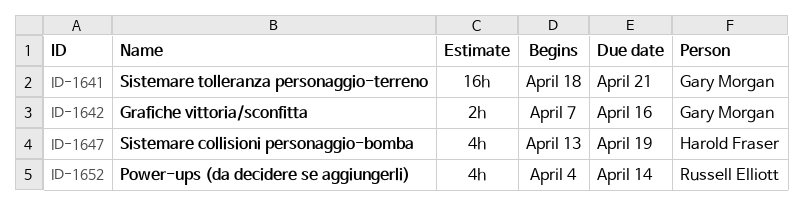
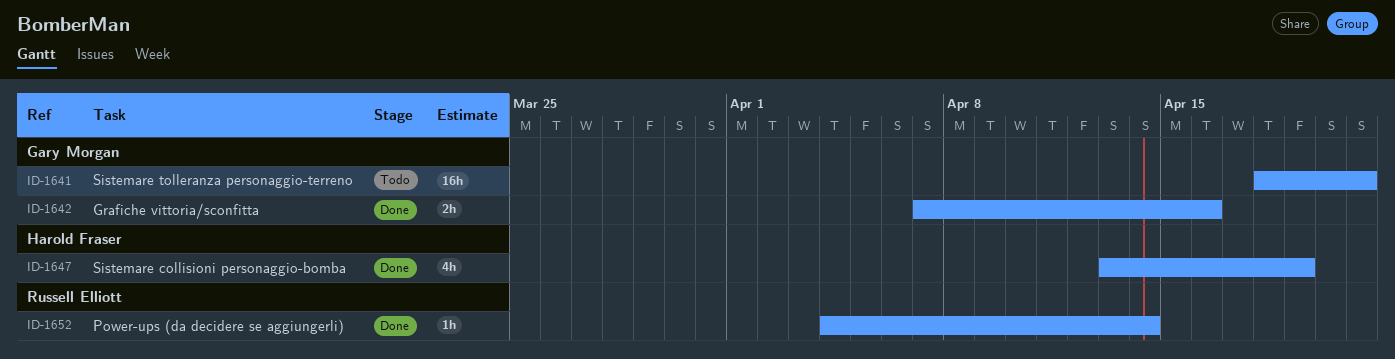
ID-1652, estimate: 4h -> 1h

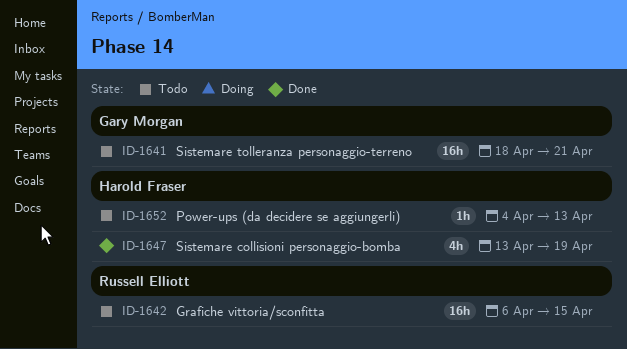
ID-1642, status: Done -> Todo
ID-1642, owner: Gary Morgan -> Russell Elliott
ID-1642, estimate: 2h -> 16h
ID-1642, start: Apr 7 -> Apr 6
ID-1642, due: Apr 16 -> Apr 15
ID-1652, status: Done -> Todo
ID-1652, owner: Russell Elliott -> Harold Fraser
ID-1652, due: Apr 14 -> Apr 13

